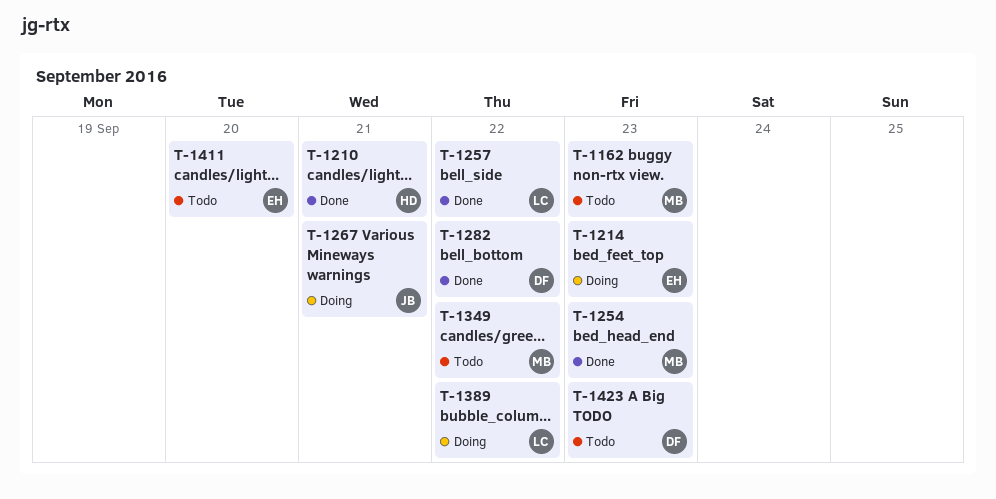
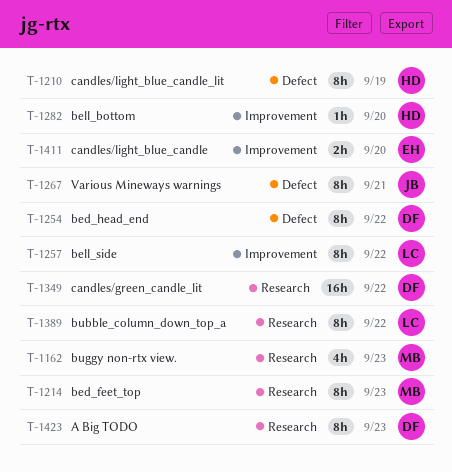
T-1210, due: Sep 21 -> Sep 19
T-1214, owner: EH -> MB
T-1254, owner: MB -> DF
T-1254, due: Sep 23 -> Sep 22
T-1282, owner: DF -> HD
T-1282, due: Sep 22 -> Sep 20
T-1349, owner: MB -> DF

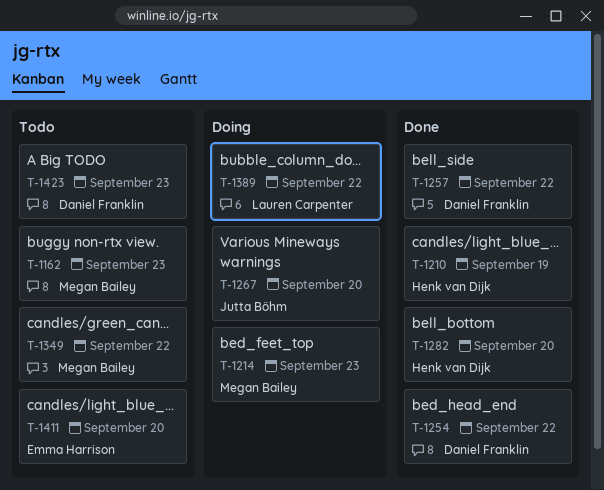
T-1257, owner: Lauren Carpenter -> Daniel Franklin
T-1267, due: Sep 21 -> Sep 20
T-1349, owner: Daniel Franklin -> Megan Bailey

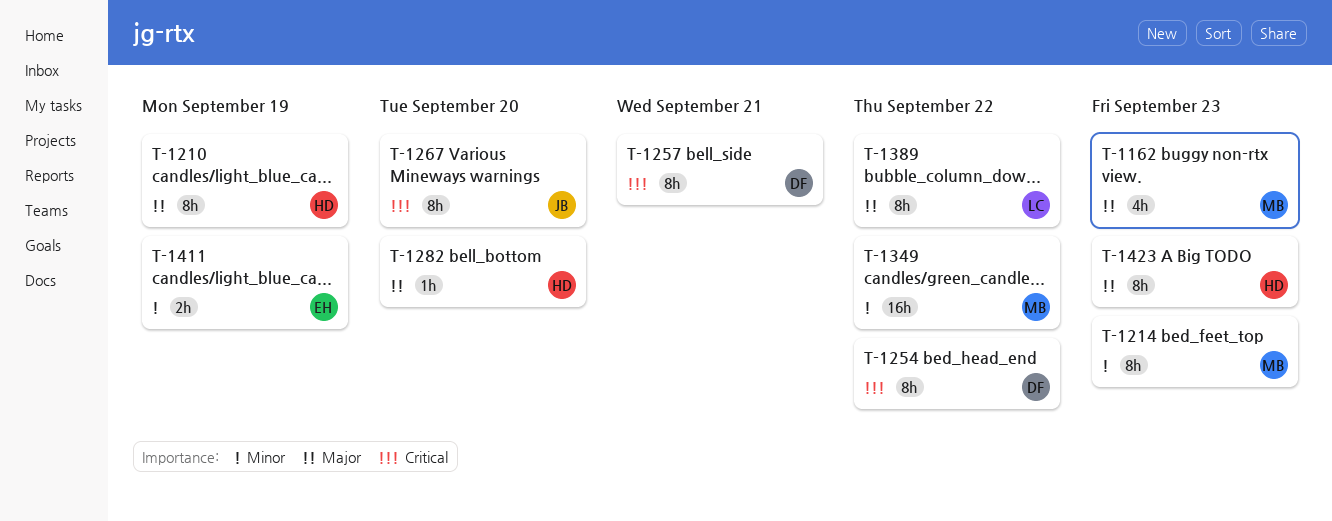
T-1257, due: Sep 22 -> Sep 21
T-1411, due: Sep 20 -> Sep 19
T-1423, owner: Daniel Franklin -> Henk van Dijk

